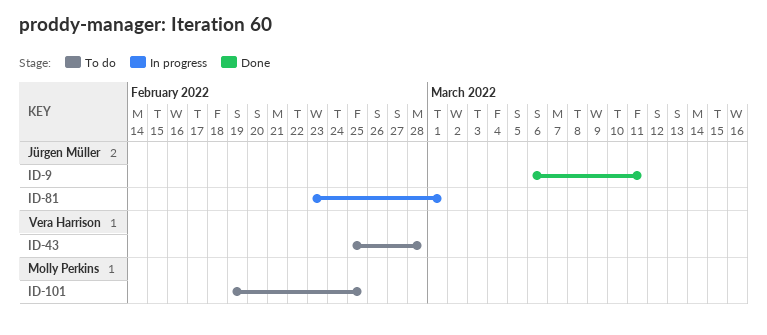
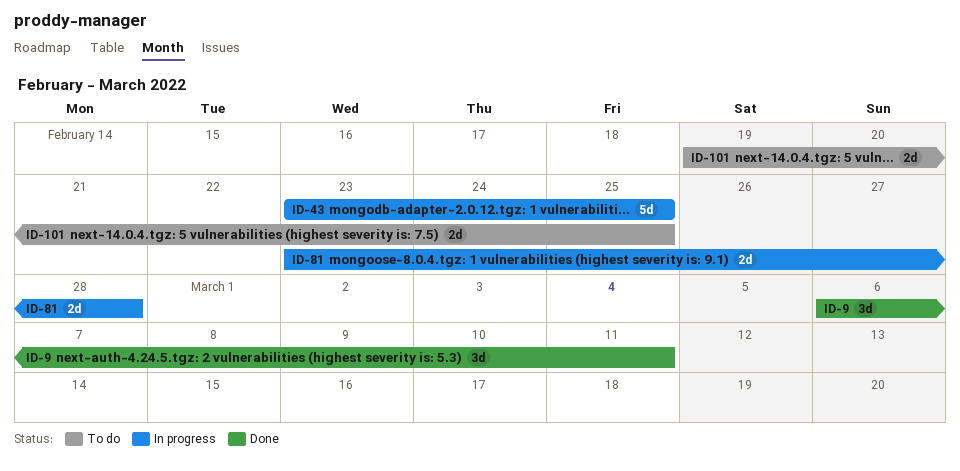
ID-43, status: To do -> In progress
ID-43, start: Feb 25 -> Feb 23
ID-43, due: Feb 28 -> Feb 25
ID-81, due: Mar 1 -> Feb 28

